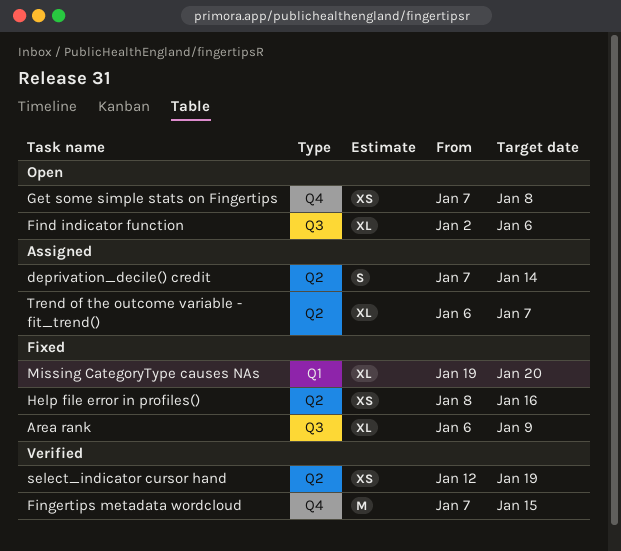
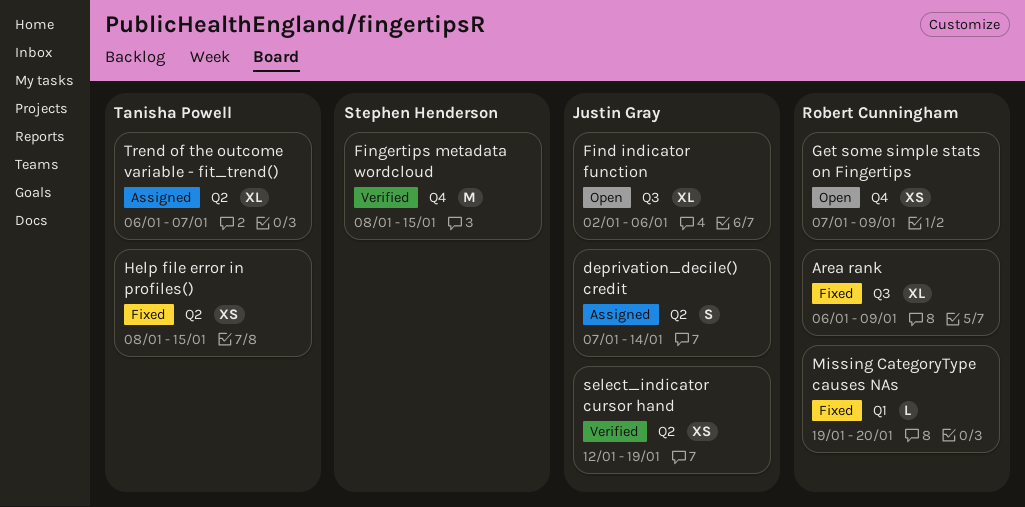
Fingertips metadata wordcloud, start: Jan 7 -> Jan 8
Get some simple stats on Fingertips, due: Jan 8 -> Jan 9
Help file error in profiles(), due: Jan 16 -> Jan 15
Missing CategoryType causes NAs, estimate: XL -> L

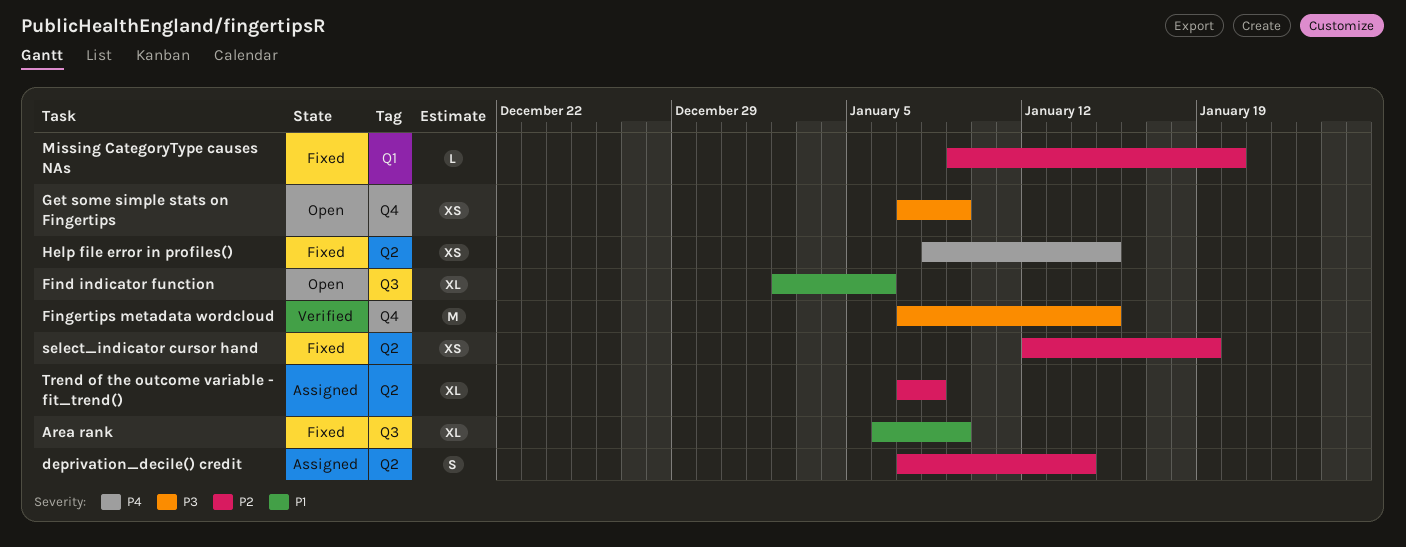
Fingertips metadata wordcloud, start: Jan 8 -> Jan 7
Missing CategoryType causes NAs, start: Jan 19 -> Jan 9
select_indicator cursor hand, status: Verified -> Fixed
Trend of the outcome variable - fit_trend(), start: Jan 6 -> Jan 7
Trend of the outcome variable - fit_trend(), due: Jan 7 -> Jan 8

